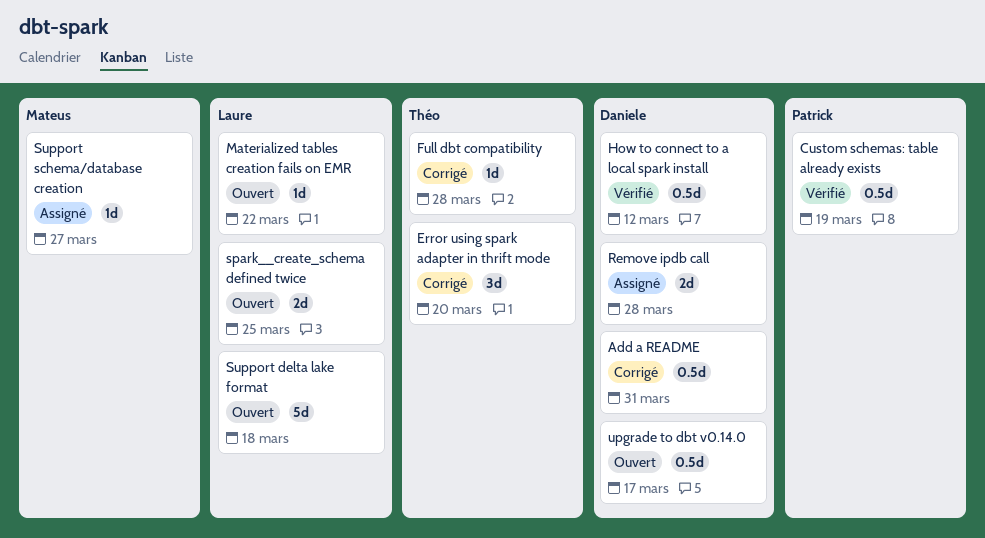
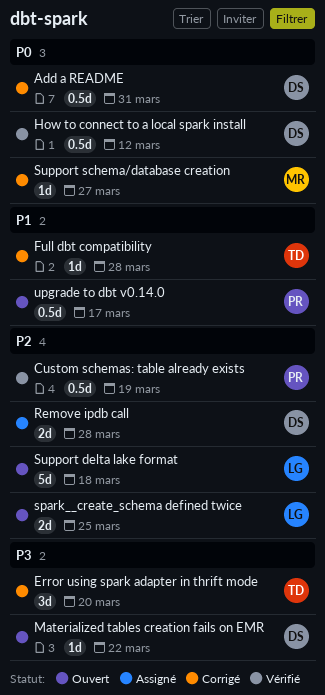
Materialized tables creation fails on EMR, owner: Laure -> Daniele
Support schema/database creation, status: Assigné -> Corrigé
upgrade to dbt v0.14.0, owner: Daniele -> Patrick

